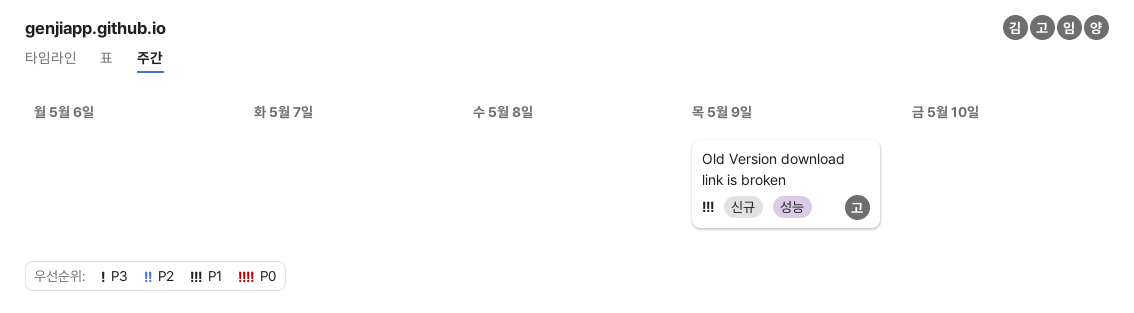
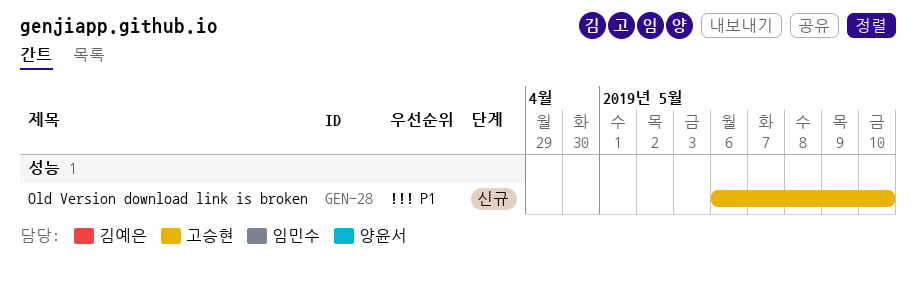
Old Version download link is broken, due: May 9 -> May 10

